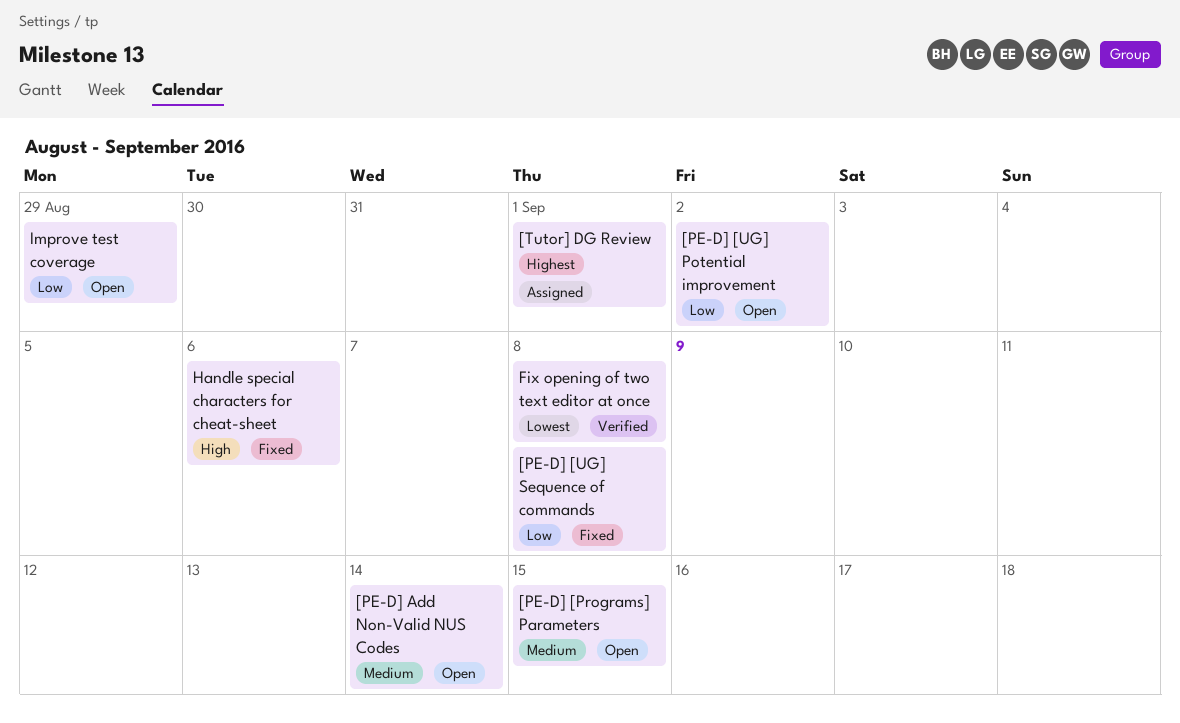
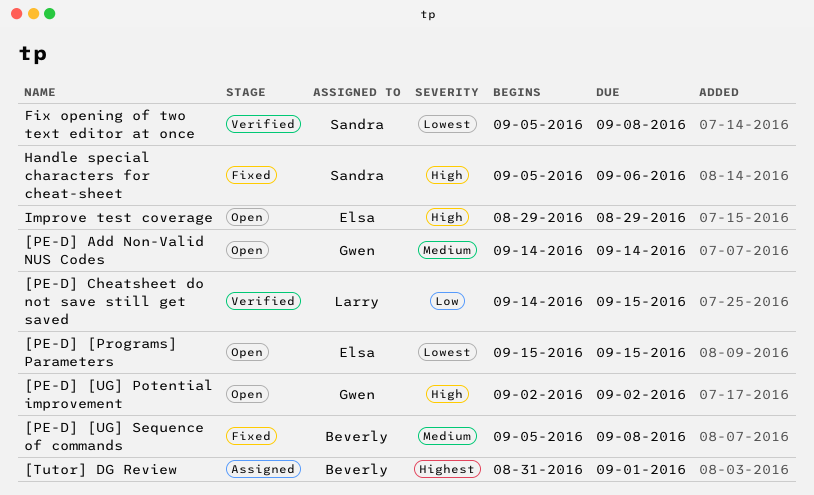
[PE-D] [Programs] Parameters, priority: Medium -> Lowest
[PE-D] [UG] Potential improvement, priority: Low -> High
[PE-D] [UG] Sequence of commands, priority: Low -> Medium
[PE-D] Cheatsheet do not save still get saved: none -> present
Improve test coverage, priority: Low -> High

